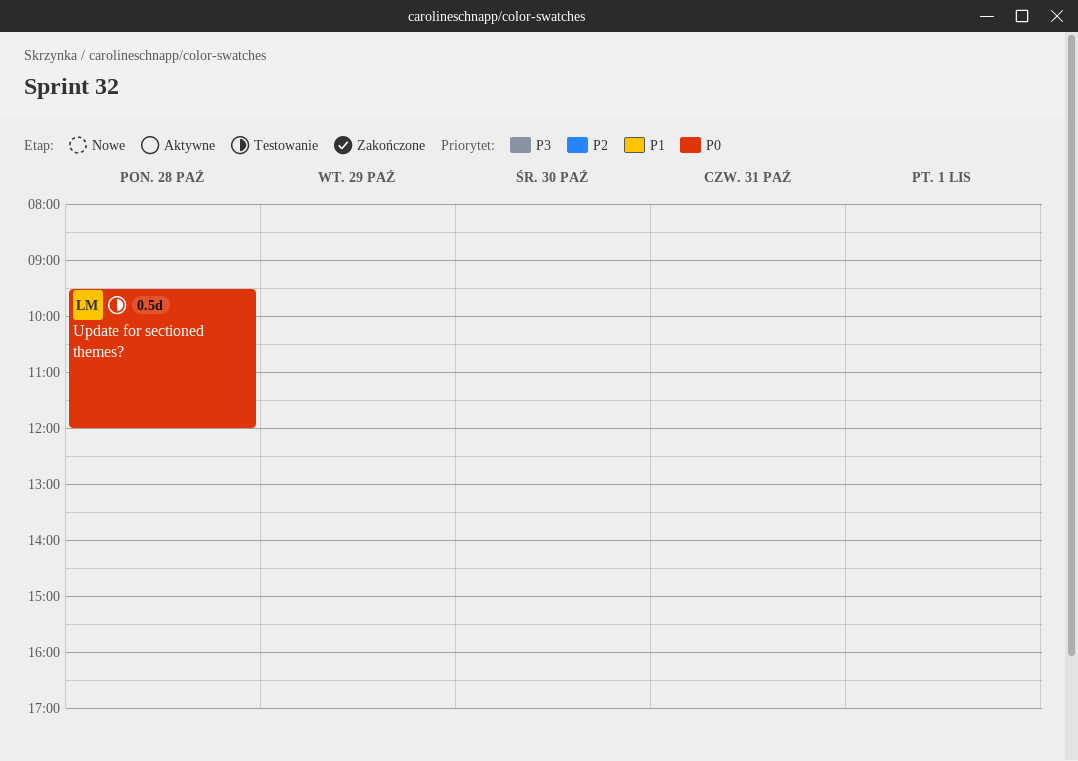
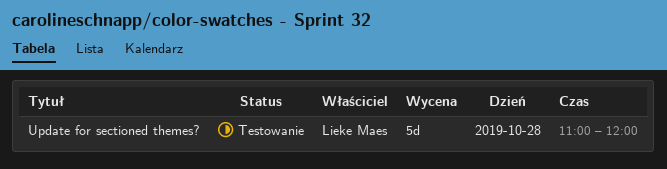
Update for sectioned themes?, estimate: 0.5d -> 5d
Update for sectioned themes?, begins: 09:30 -> 11:00

